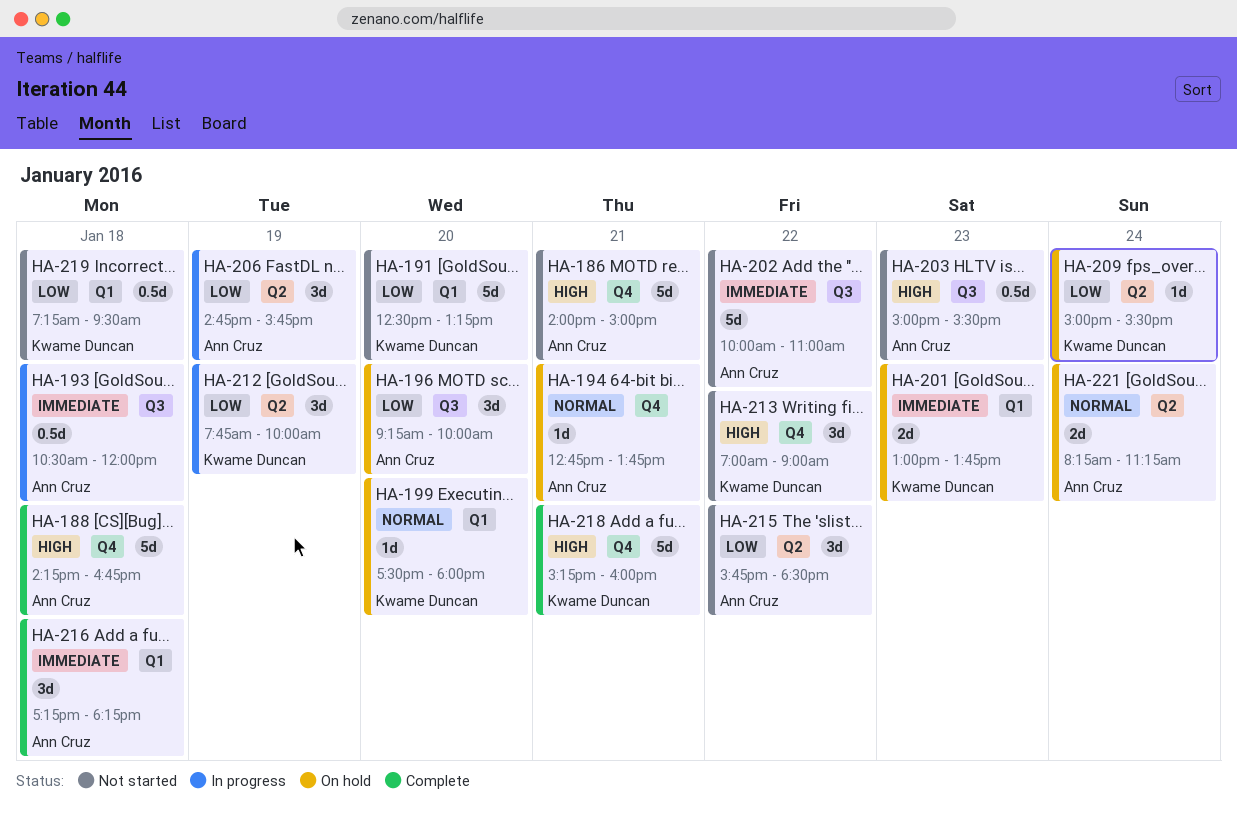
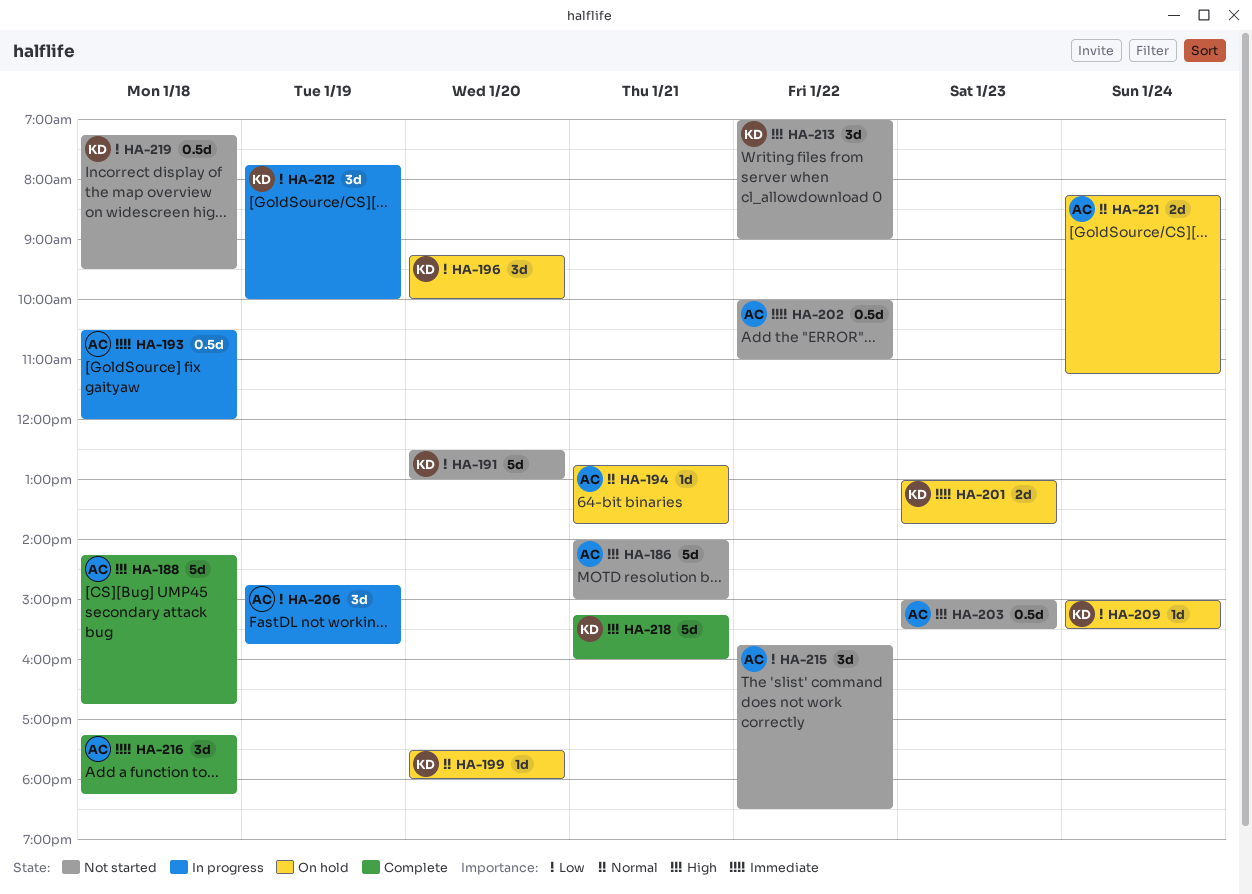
HA-191, ends: 13:15 -> 13:00
HA-196, owner: Ann Cruz -> Kwame Duncan
HA-202, estimate: 5d -> 0.5d

